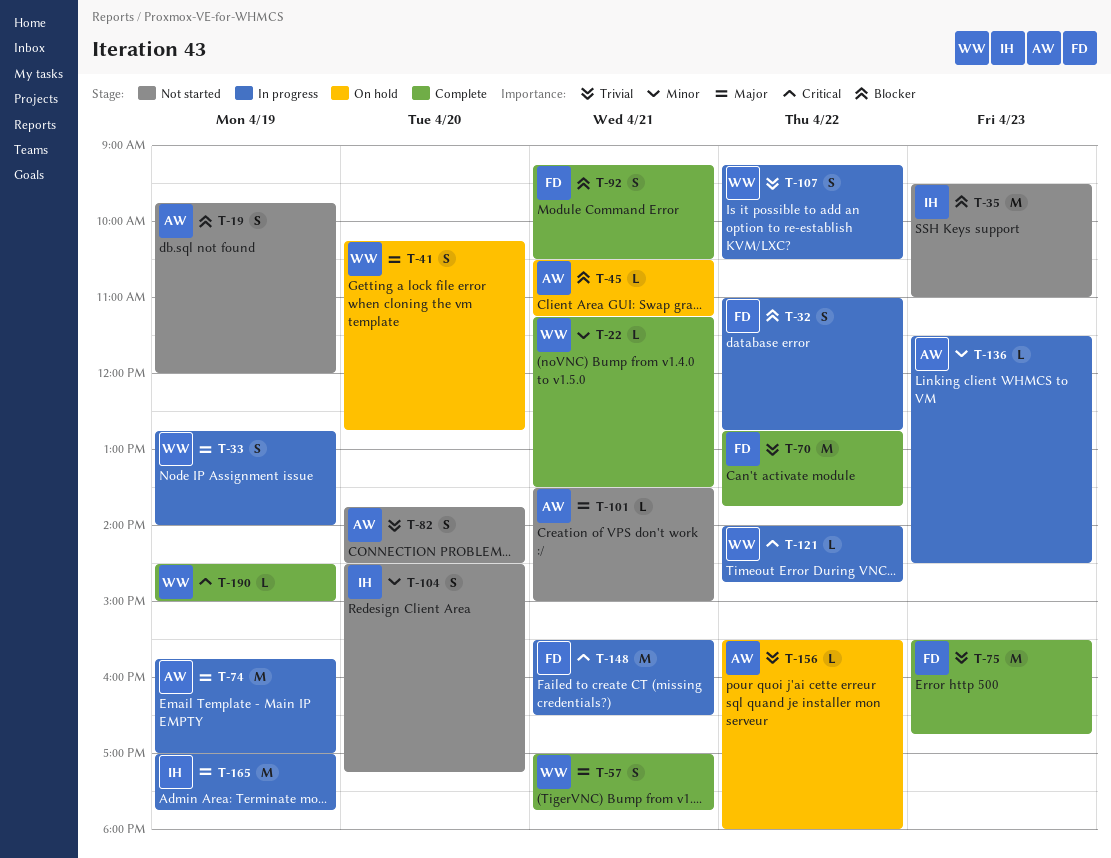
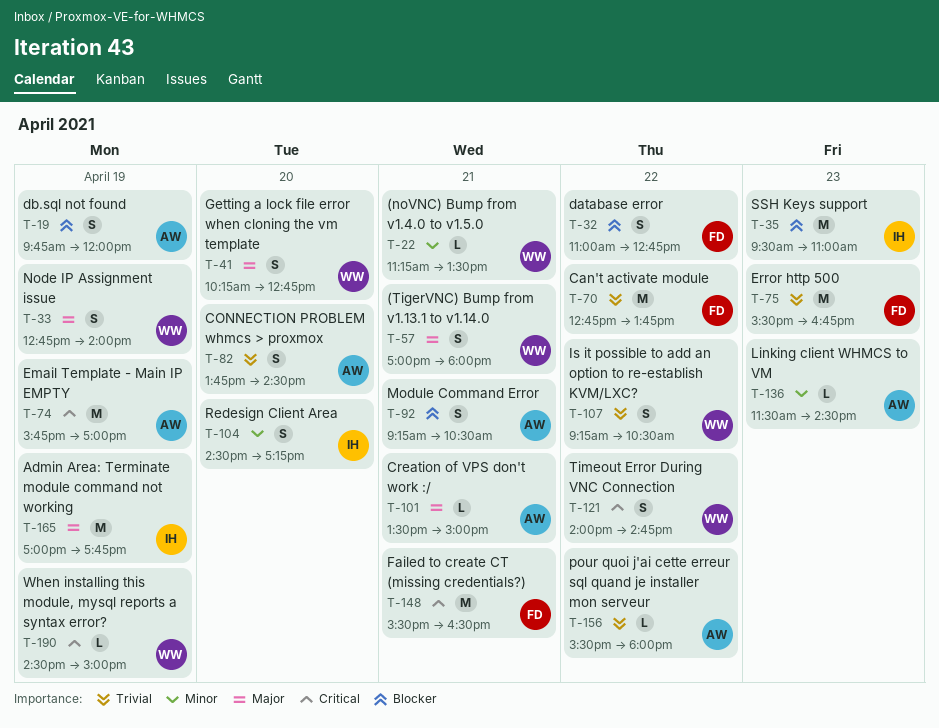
T-45: present -> none
T-57, ends: 17:45 -> 18:00
T-74, priority: Major -> Critical
T-92, owner: FD -> AW
T-121, estimate: L -> S

